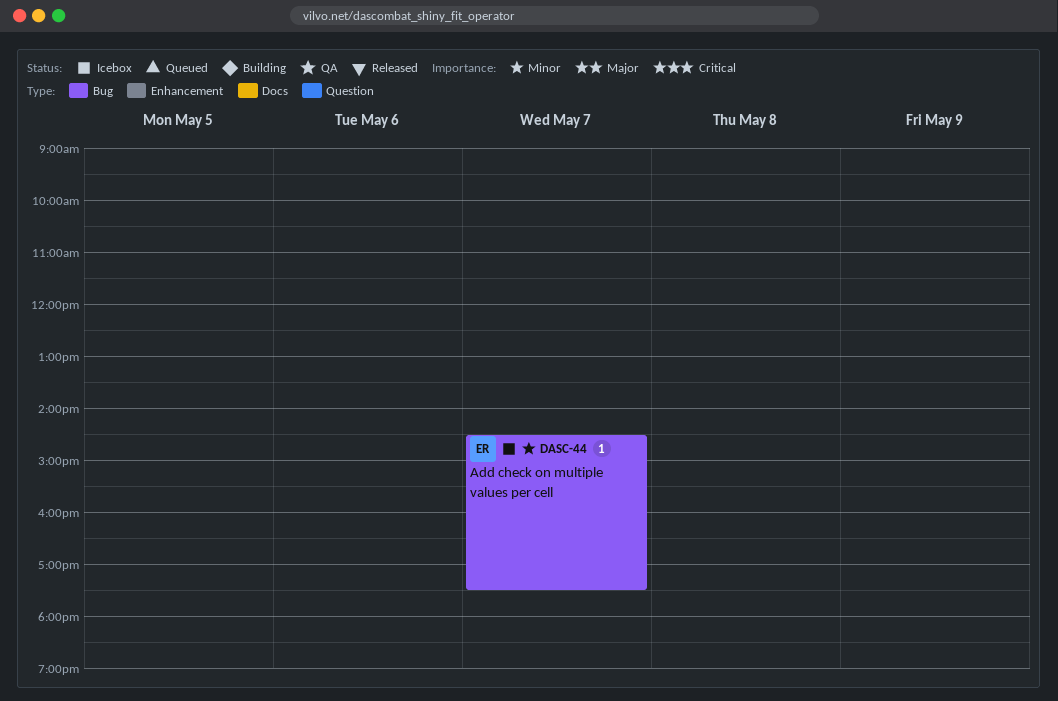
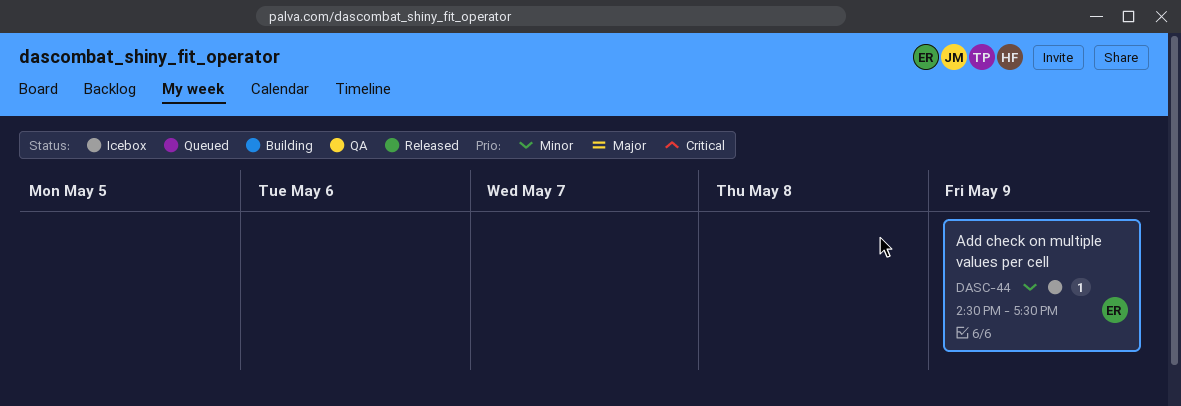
DASC-44, day: May 7 -> May 9

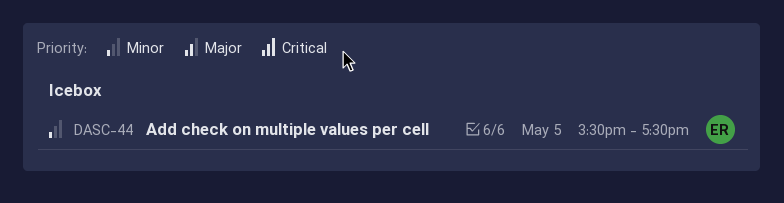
DASC-44, day: May 9 -> May 5
DASC-44, begins: 14:30 -> 15:30

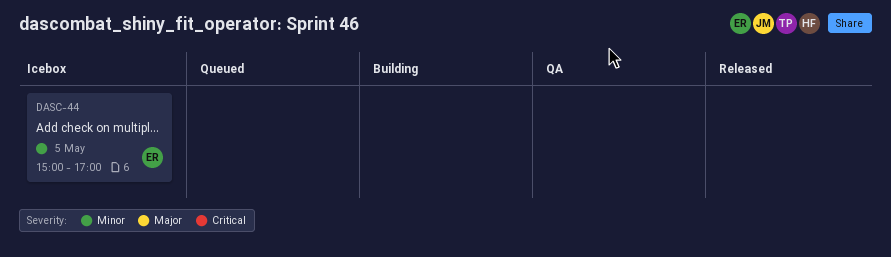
DASC-44, begins: 15:30 -> 15:00
DASC-44, ends: 17:30 -> 17:00

